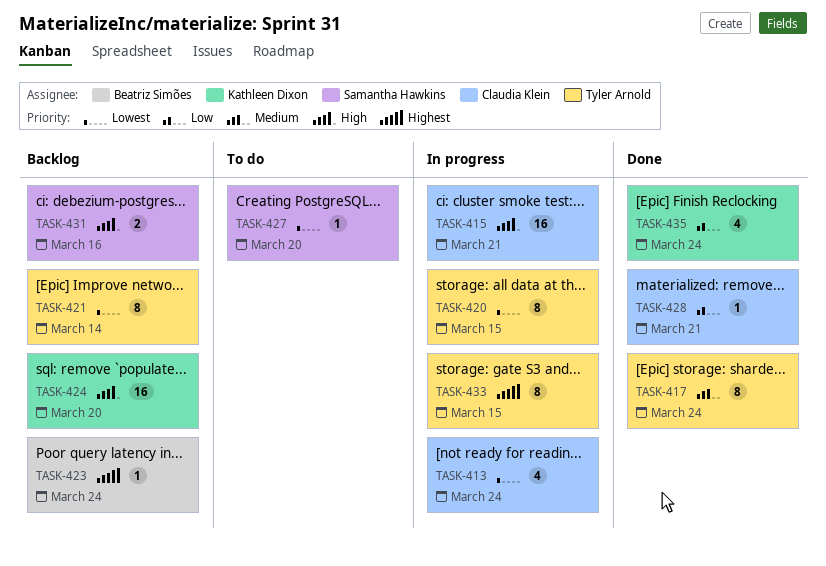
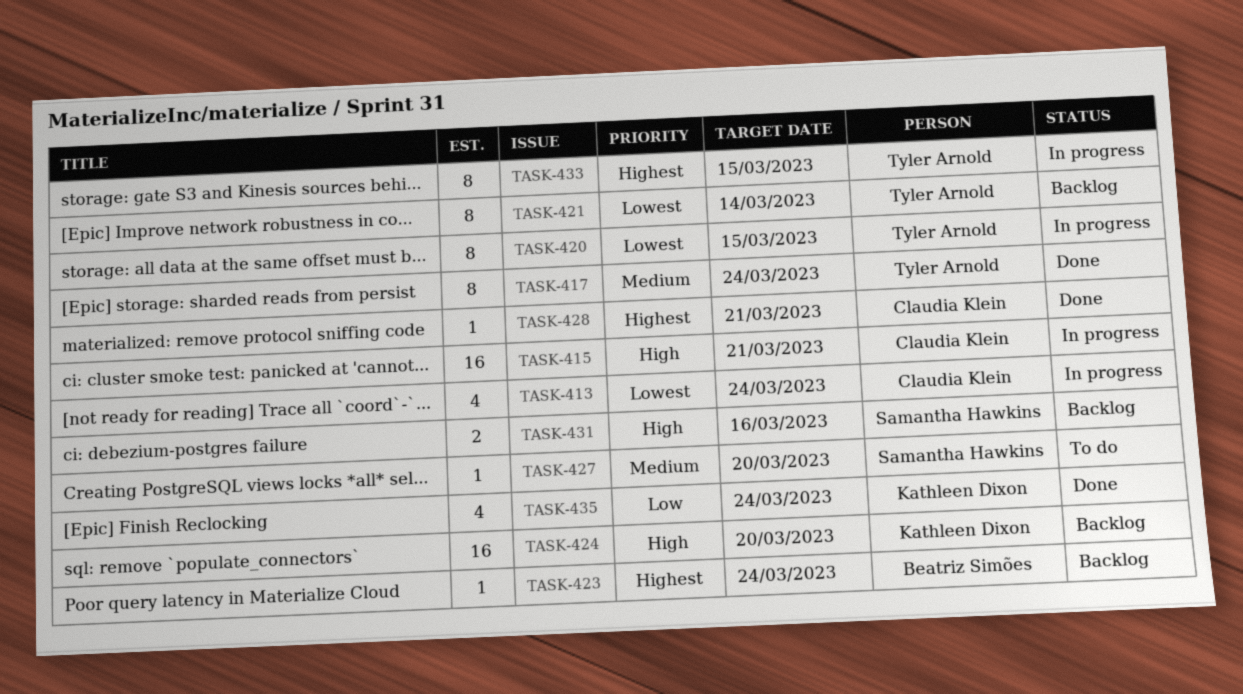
TASK-427, priority: Lowest -> Medium
TASK-428, priority: Low -> Highest

